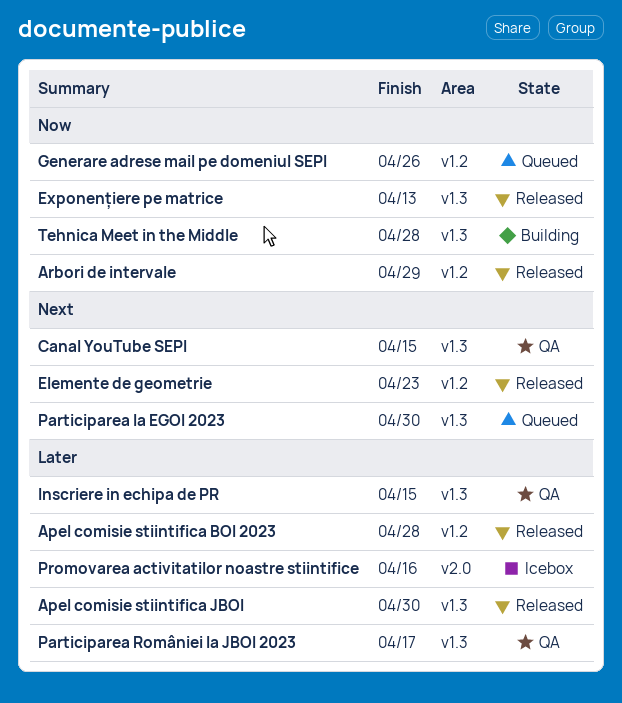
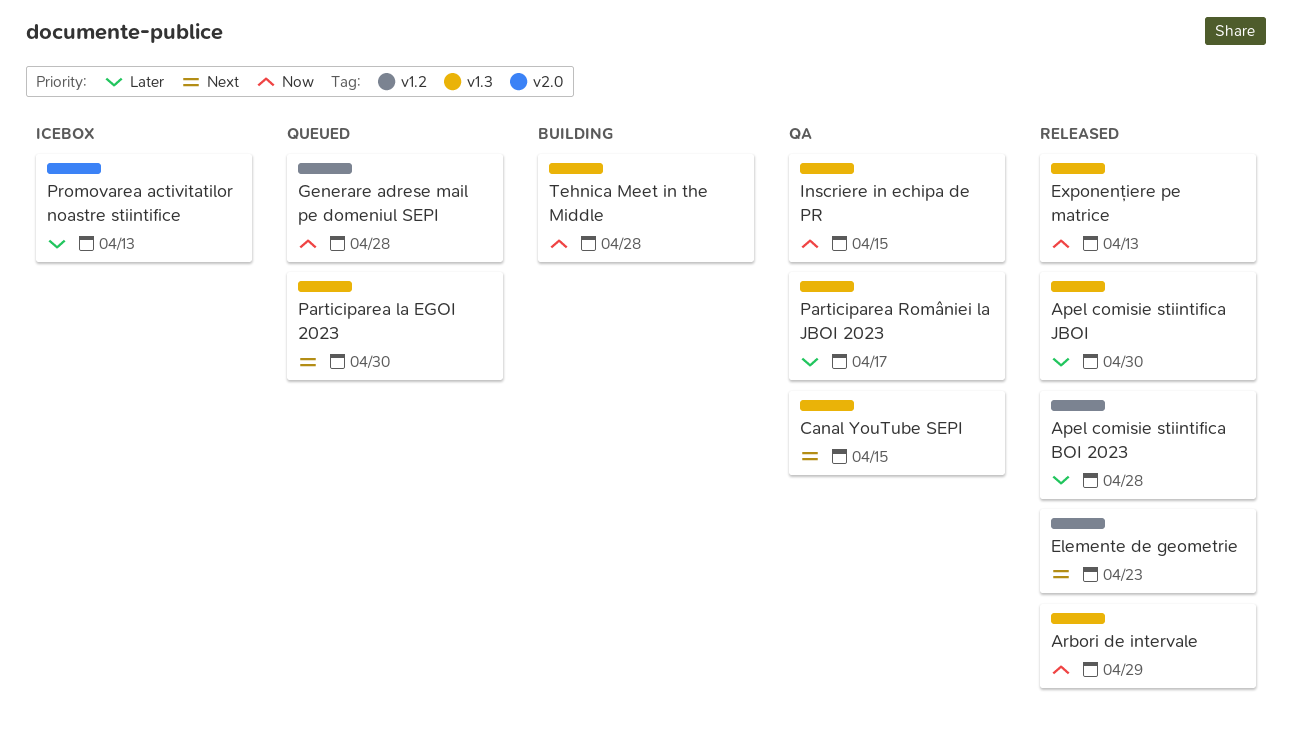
Arbori de intervale, label: v1.2 -> v1.3
Generare adrese mail pe domeniul SEPI, due: Apr 26 -> Apr 28
Inscriere in echipa de PR, priority: Later -> Now
Promovarea activitatilor noastre stiintifice, due: Apr 16 -> Apr 13

